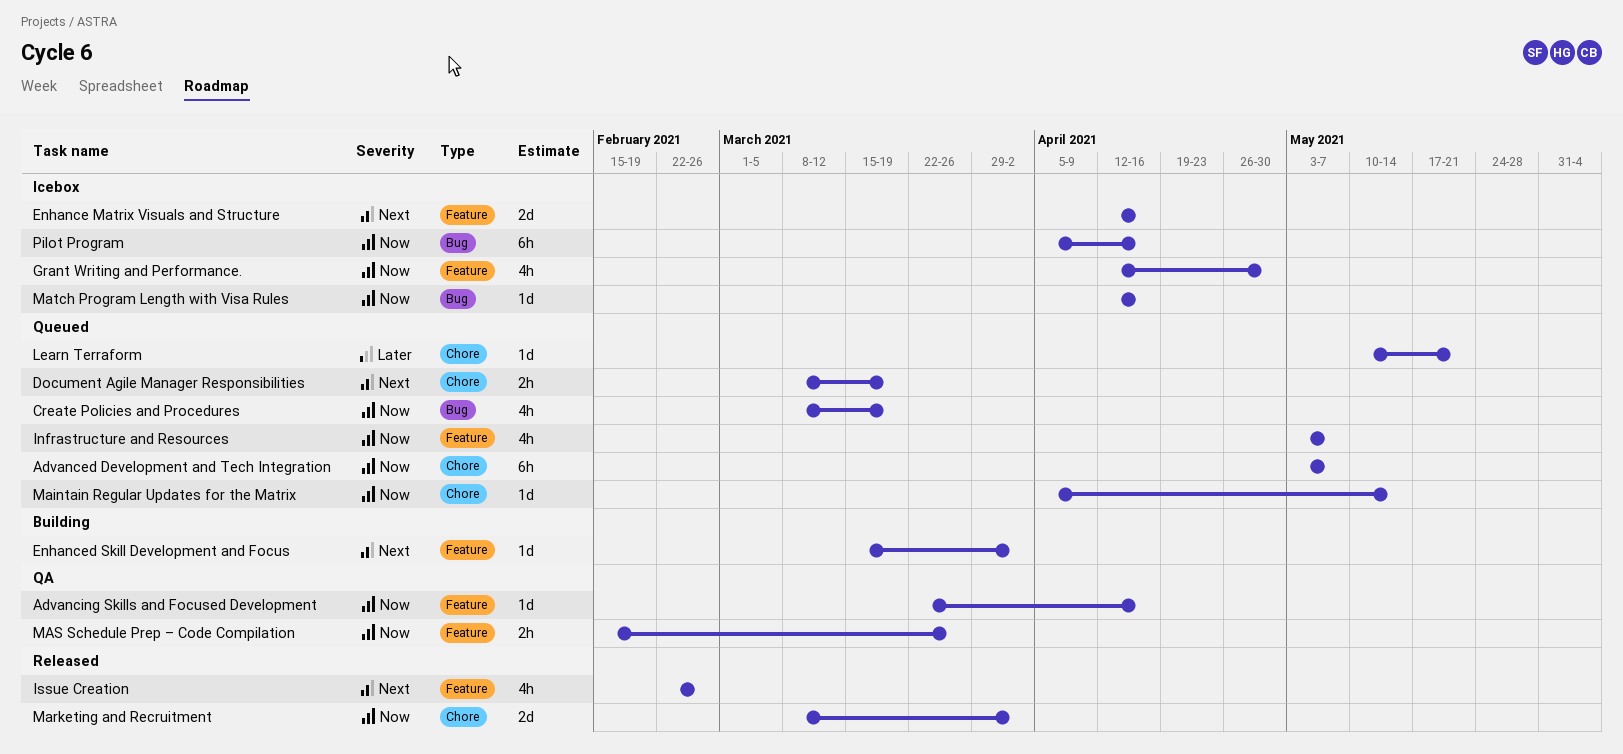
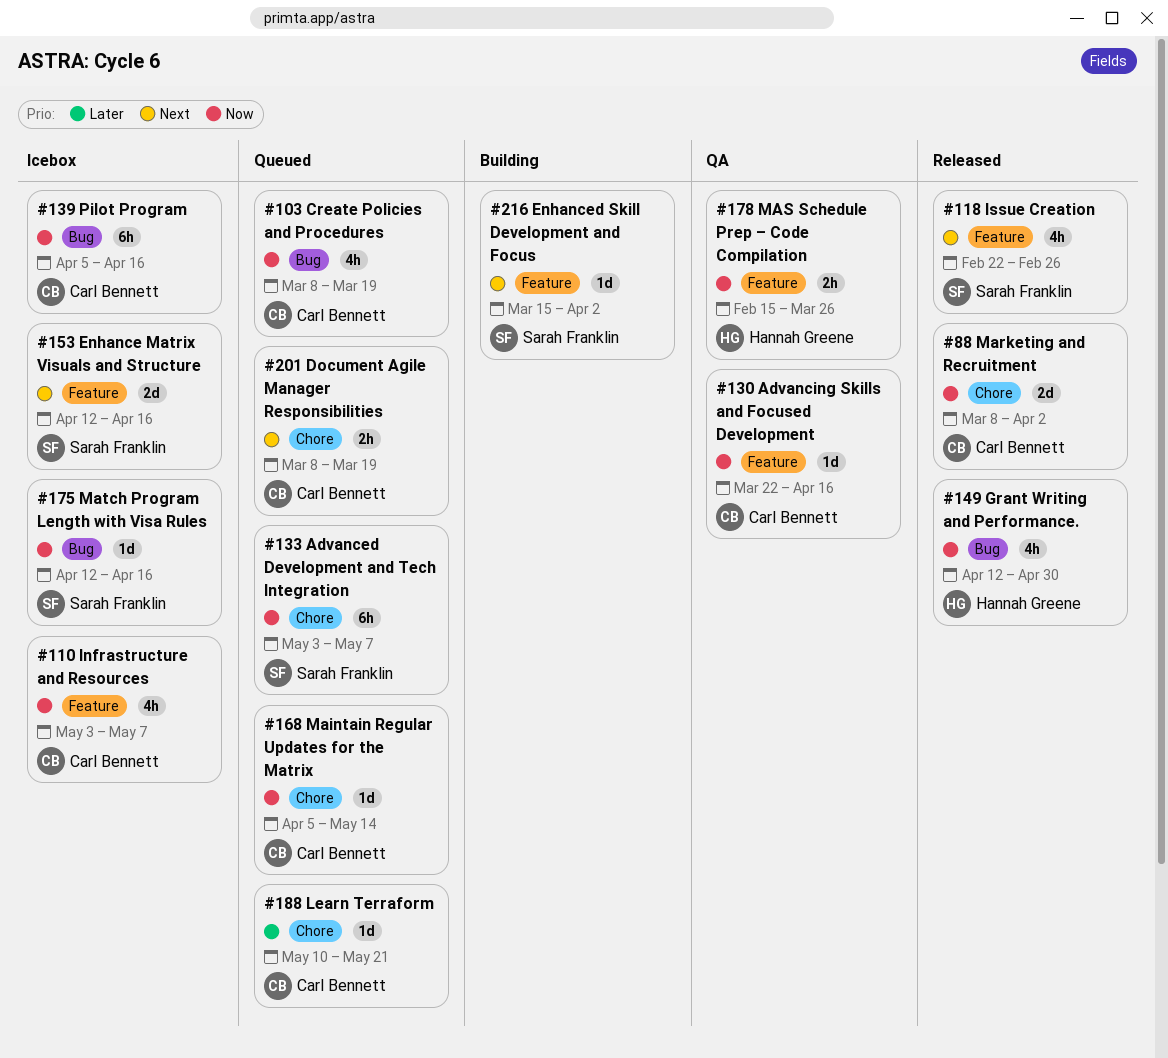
Grant Writing and Performance., status: Icebox -> Released
Grant Writing and Performance., label: Feature -> Bug
Infrastructure and Resources, status: Queued -> Icebox

